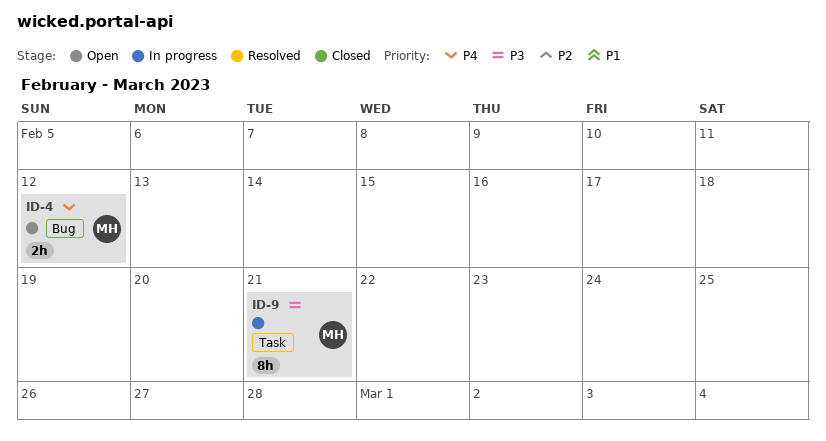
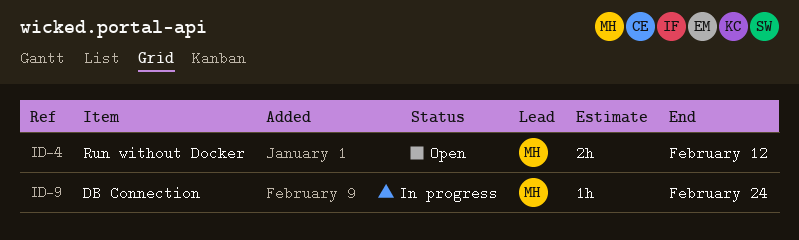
ID-9, estimate: 8h -> 1h
ID-9, due: Feb 21 -> Feb 24

